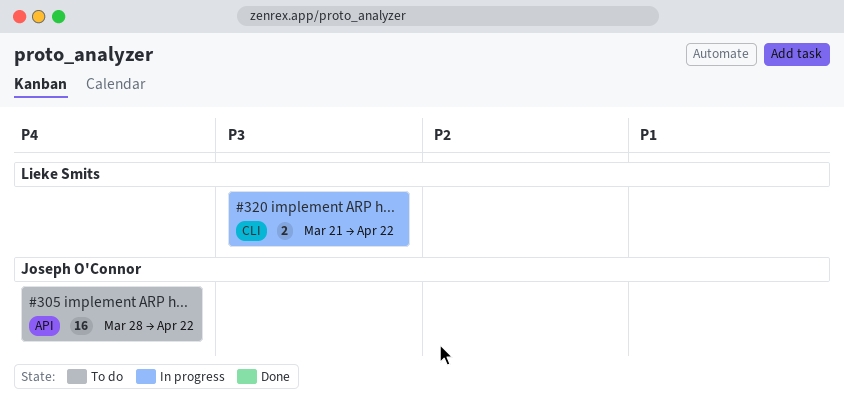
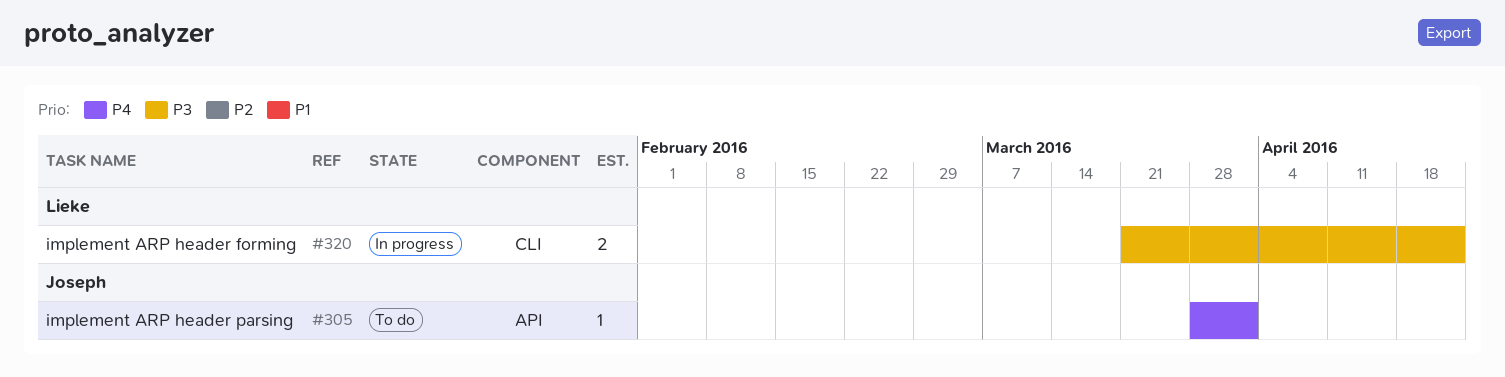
#305, estimate: 16 -> 1
#305, due: Apr 22 -> Apr 1

